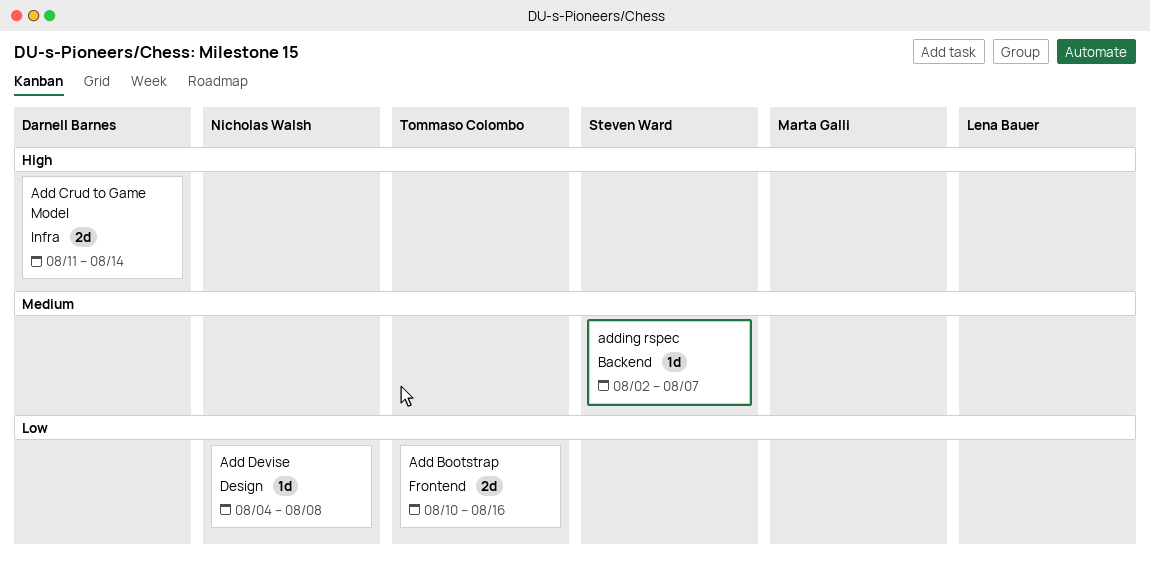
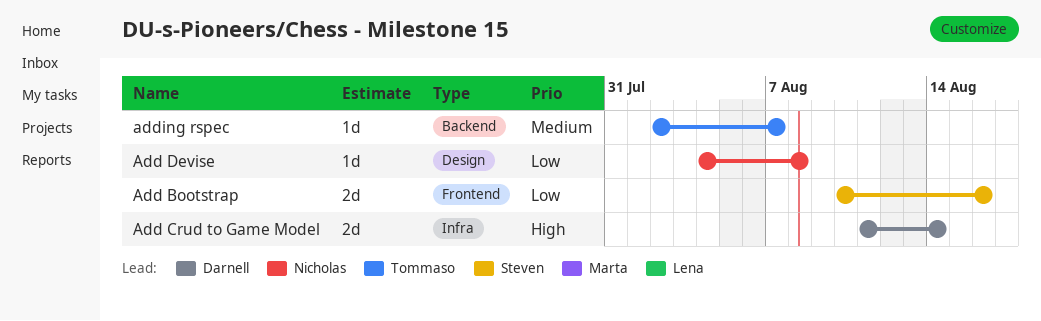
Add Bootstrap, owner: Tommaso Colombo -> Steven Ward
adding rspec, owner: Steven Ward -> Tommaso Colombo

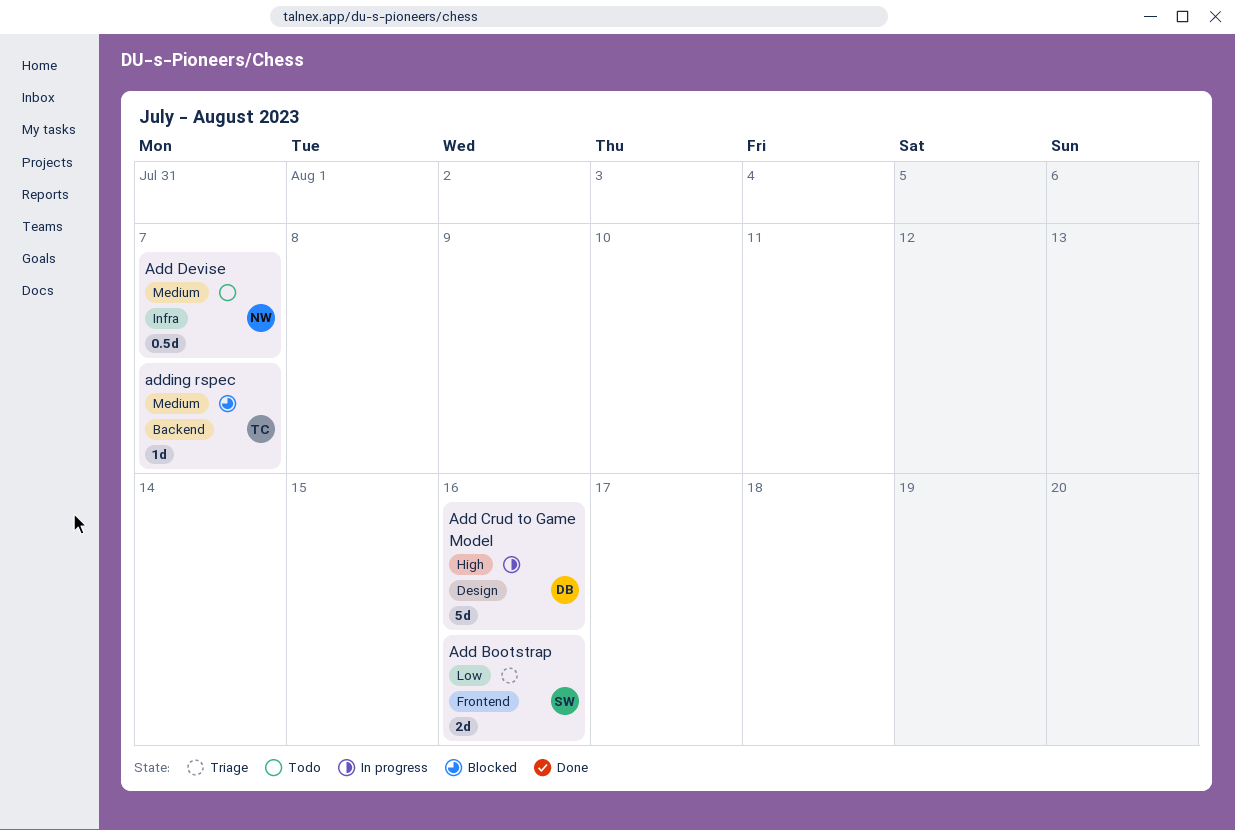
Add Crud to Game Model, label: Infra -> Design
Add Crud to Game Model, estimate: 2d -> 5d
Add Crud to Game Model, due: Aug 14 -> Aug 16
Add Devise, priority: Low -> Medium
Add Devise, label: Design -> Infra
Add Devise, estimate: 1d -> 0.5d
Add Devise, due: Aug 8 -> Aug 7

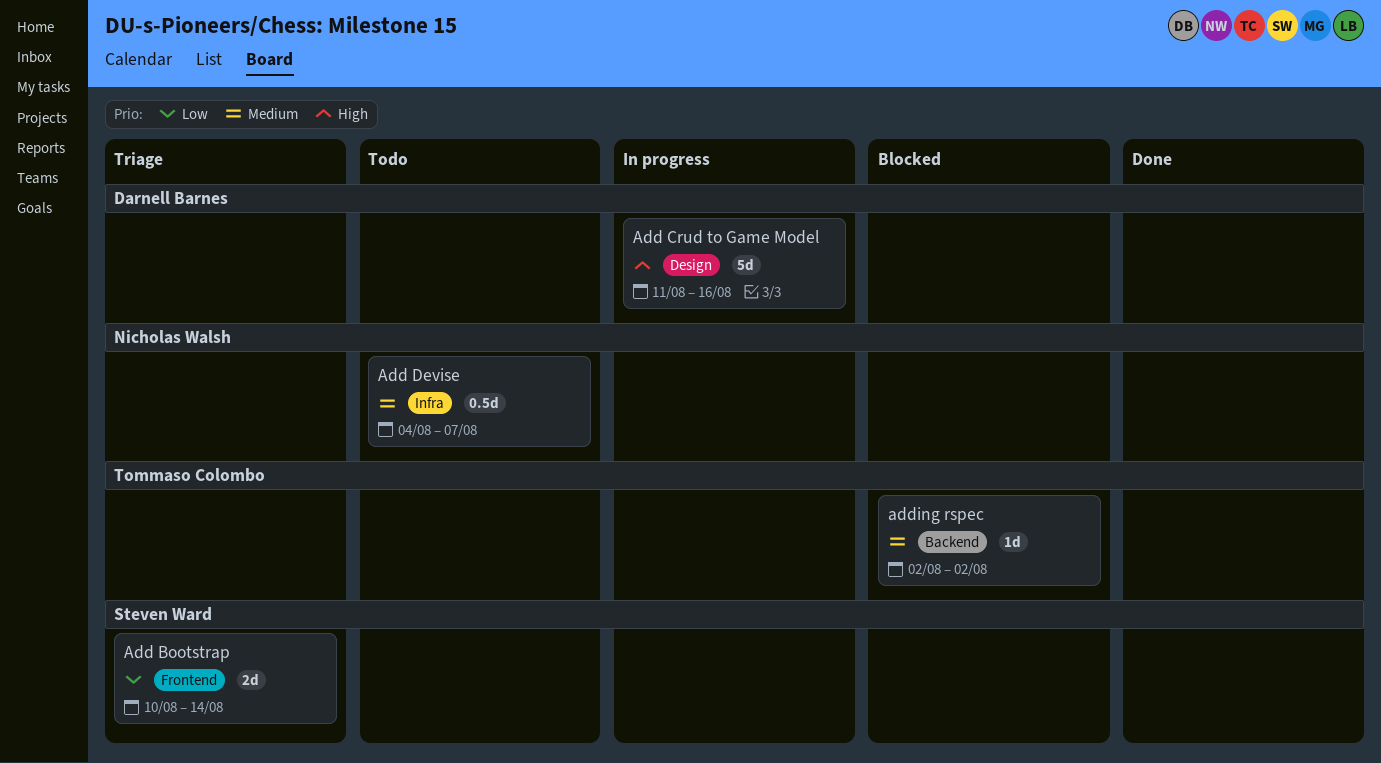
Add Bootstrap, due: Aug 16 -> Aug 14
adding rspec, due: Aug 7 -> Aug 2

